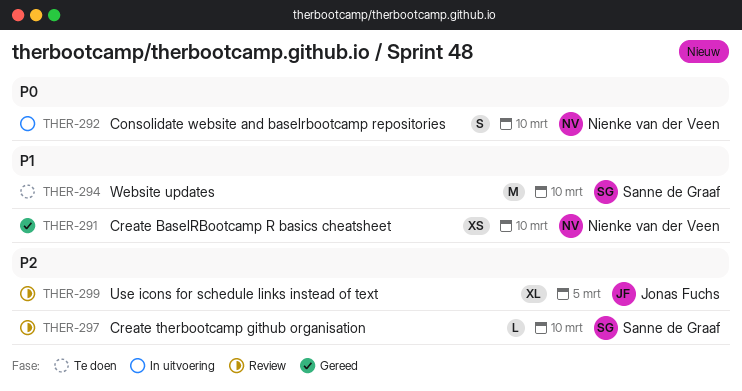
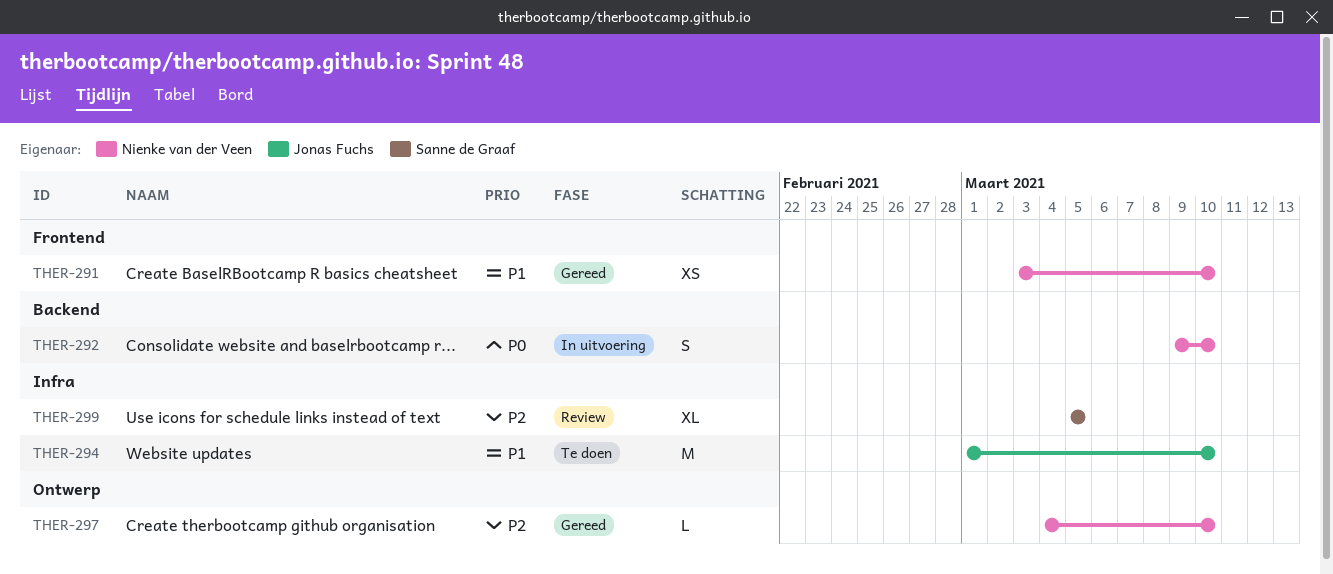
THER-294, owner: Sanne de Graaf -> Jonas Fuchs
THER-297, status: Review -> Gereed
THER-297, owner: Sanne de Graaf -> Nienke van der Veen
THER-299, owner: Jonas Fuchs -> Sanne de Graaf

